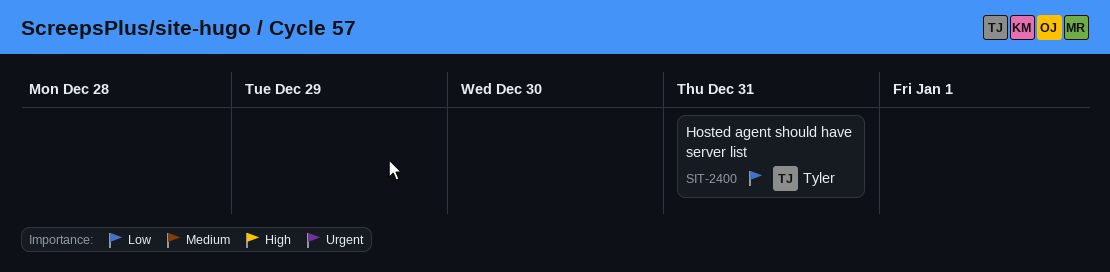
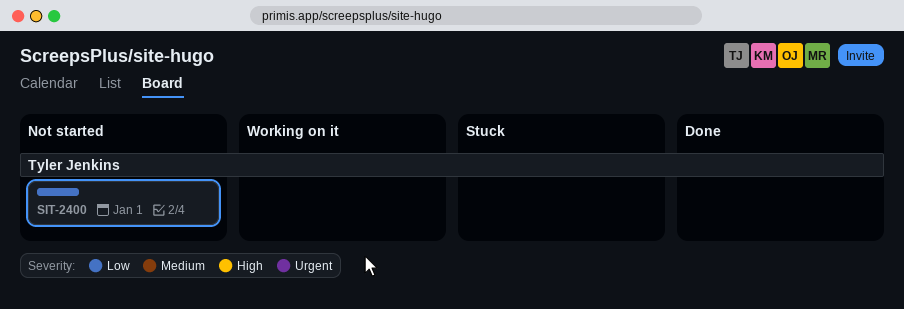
SIT-2400, due: Dec 31 -> Jan 1

